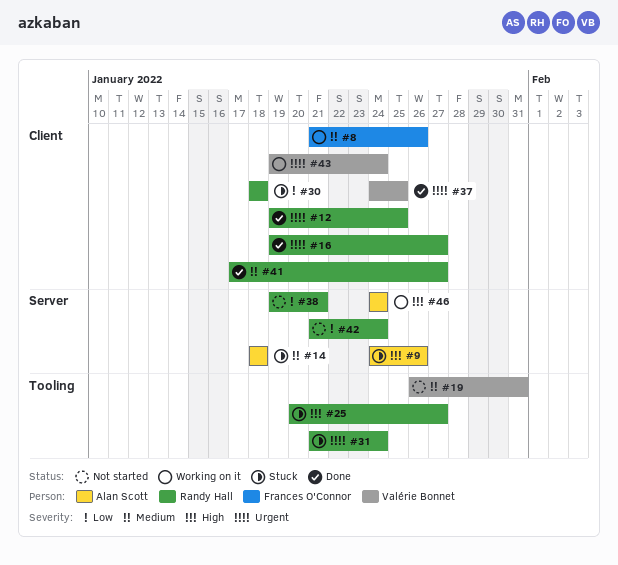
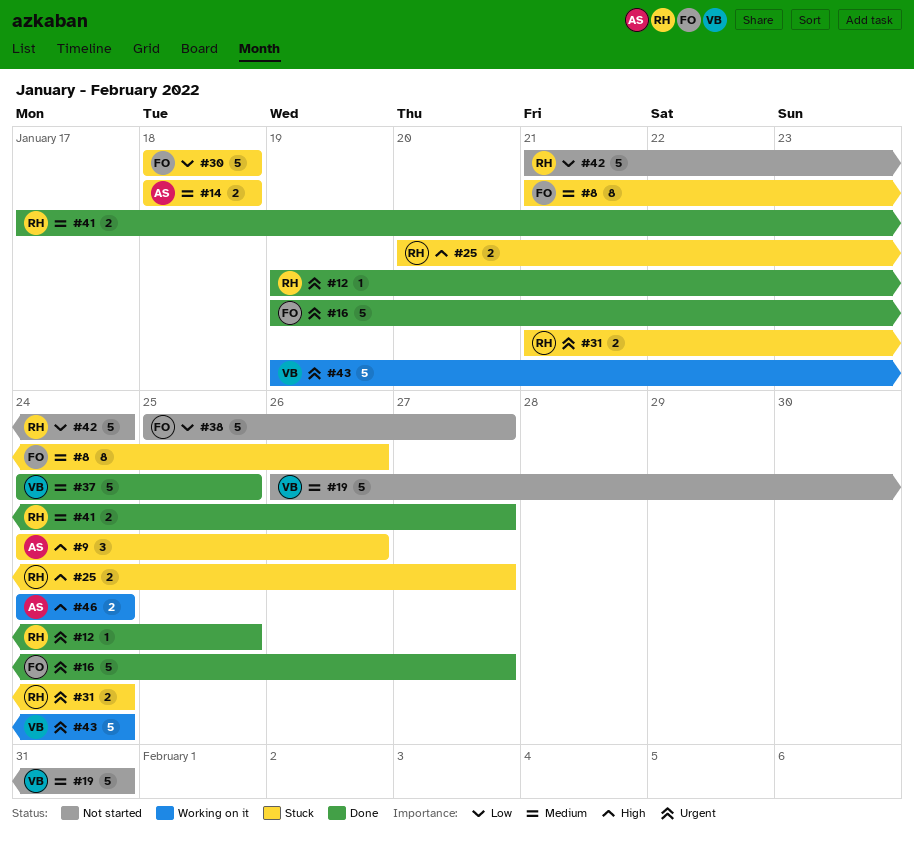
#8, status: Working on it -> Stuck
#16, owner: Randy Hall -> Frances O'Connor
#30, owner: Randy Hall -> Frances O'Connor
#37, priority: Urgent -> Medium
#38, owner: Randy Hall -> Frances O'Connor
#38, start: Jan 19 -> Jan 25
#38, due: Jan 21 -> Jan 27

